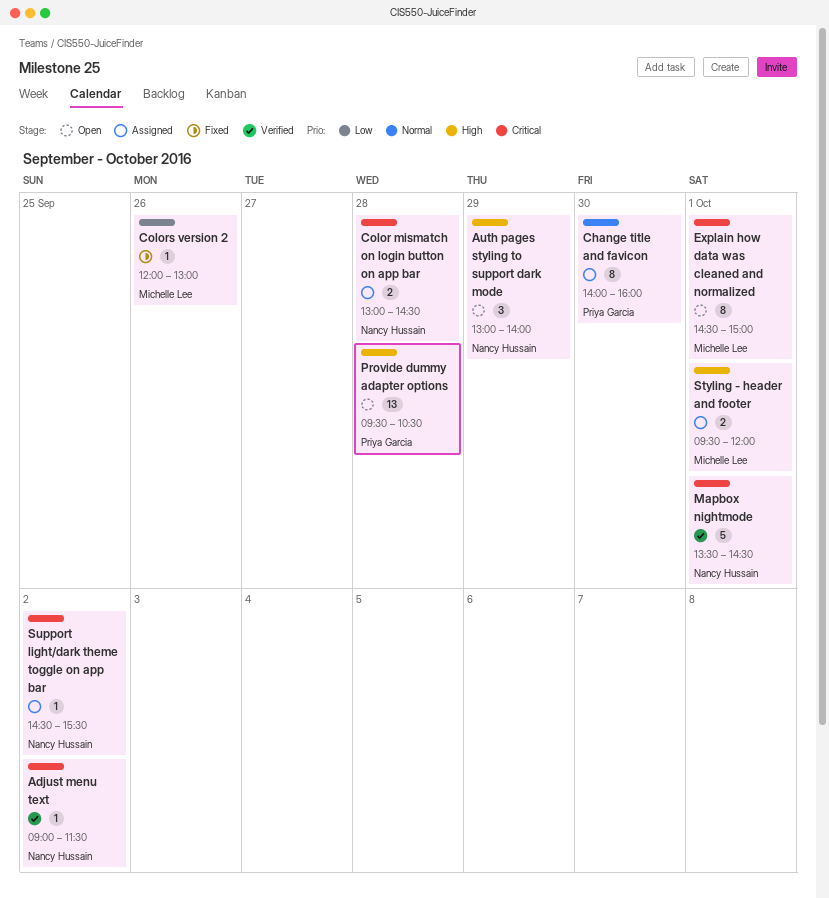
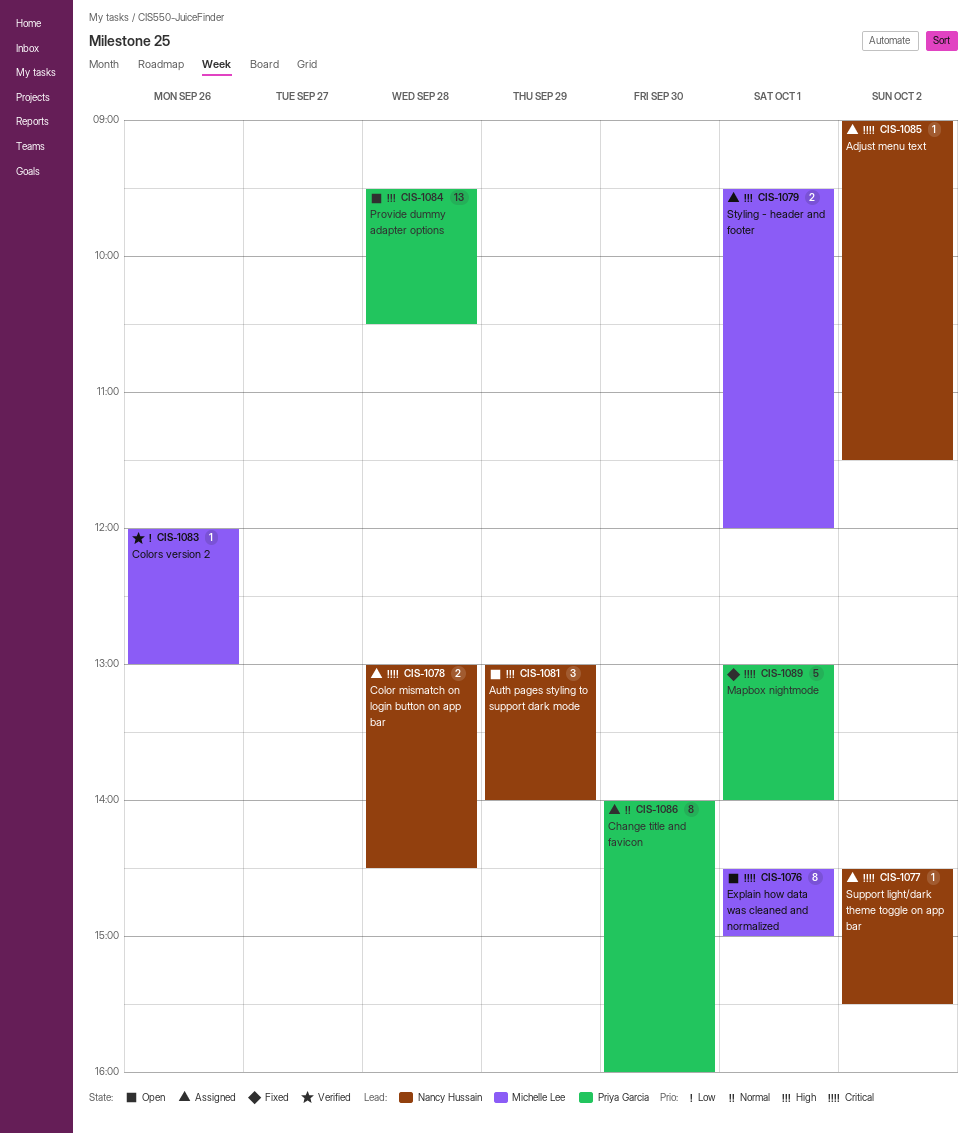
Adjust menu text, status: Verified -> Assigned
Colors version 2, status: Fixed -> Verified
Mapbox nightmode, status: Verified -> Fixed
Mapbox nightmode, owner: Nancy Hussain -> Priya Garcia
Mapbox nightmode, begins: 13:30 -> 13:00
Mapbox nightmode, ends: 14:30 -> 14:00

